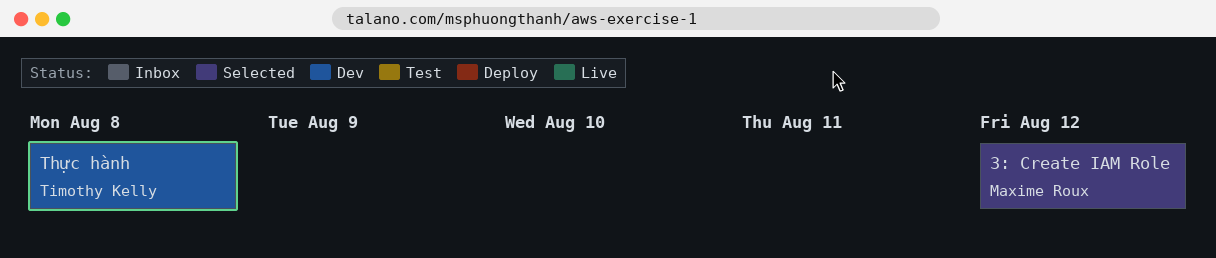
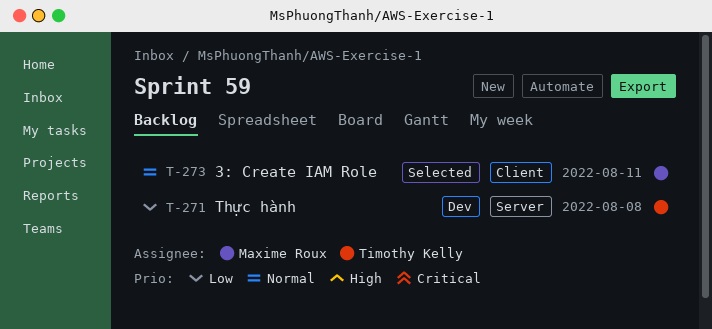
3: Create IAM Role, due: Aug 12 -> Aug 11

